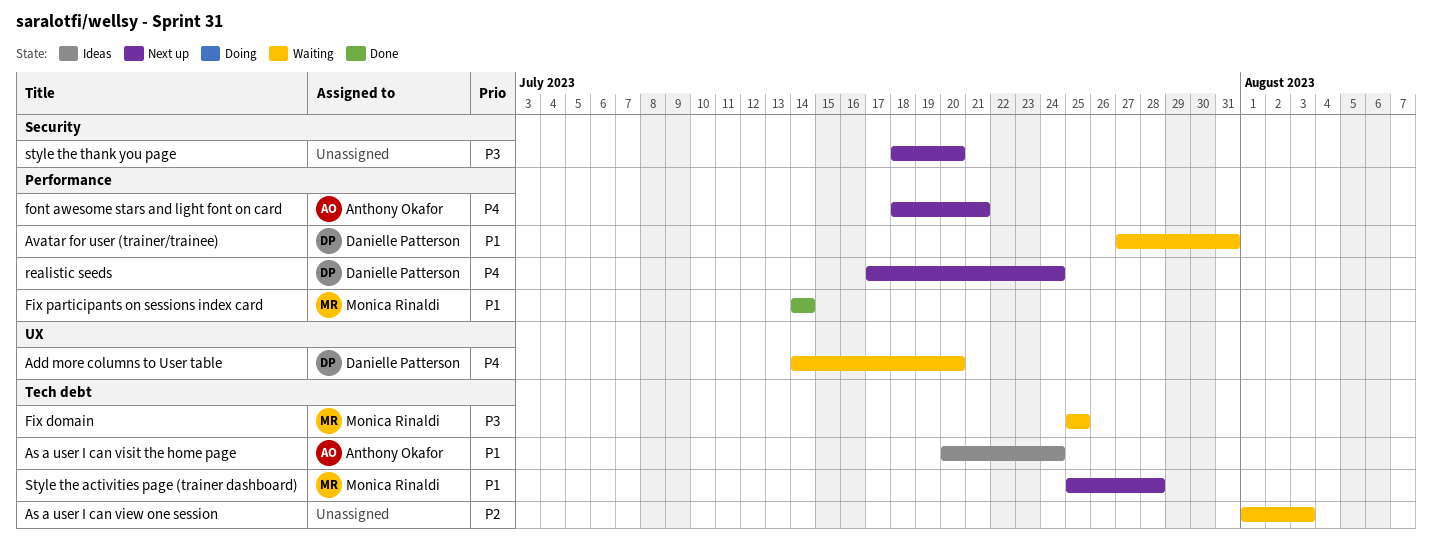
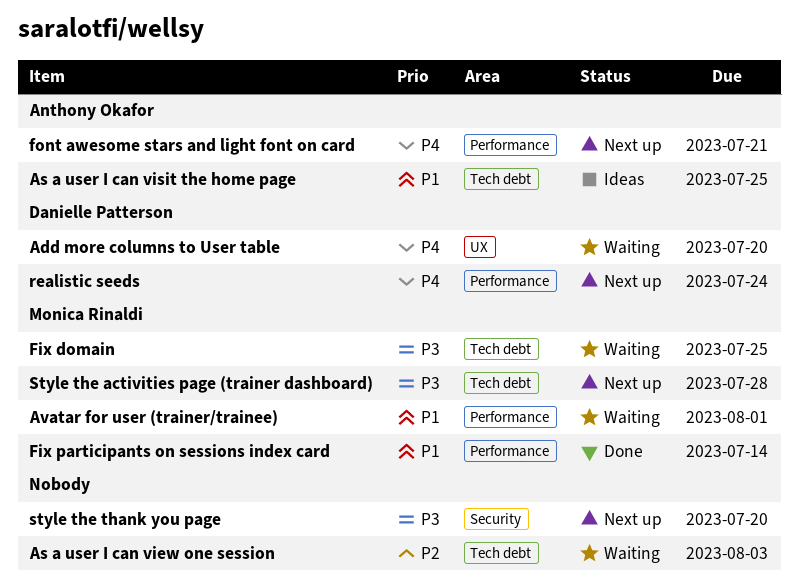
As a user I can visit the home page, due: Jul 24 -> Jul 25
Avatar for user (trainer/trainee), owner: Danielle Patterson -> Monica Rinaldi
Avatar for user (trainer/trainee), due: Jul 31 -> Aug 1
Style the activities page (trainer dashboard), priority: P1 -> P3

